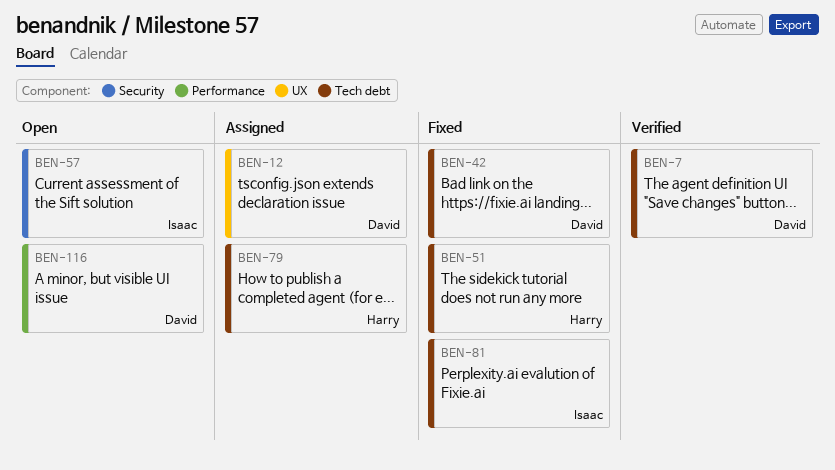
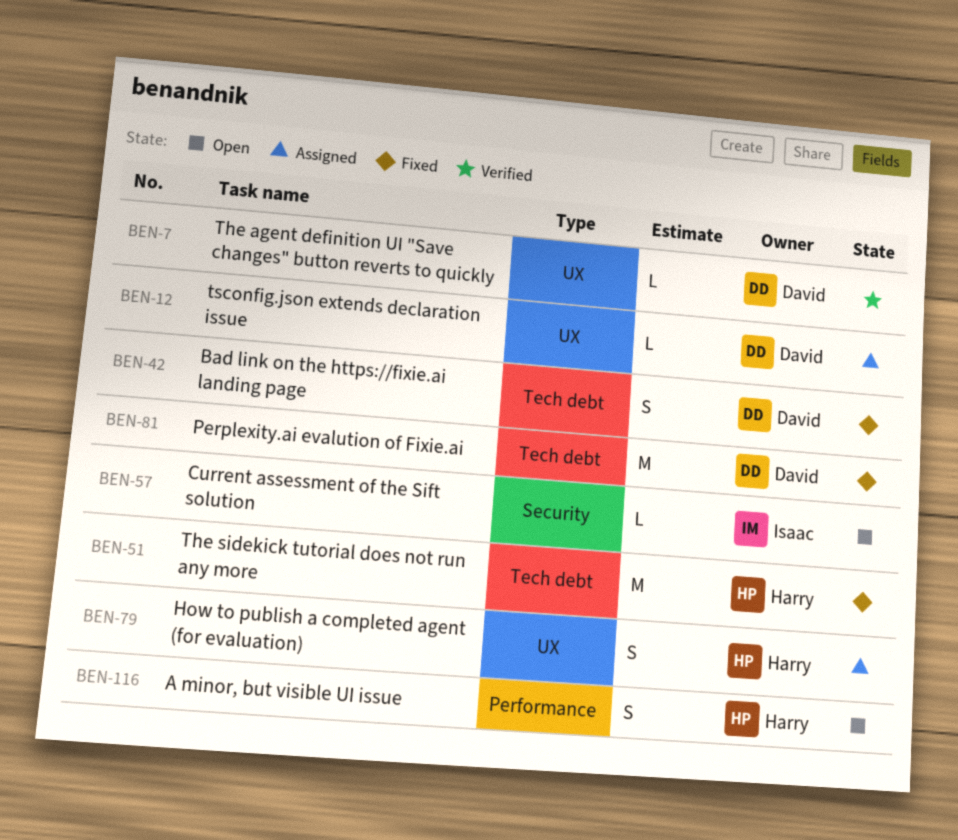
BEN-7, label: Tech debt -> UX
BEN-79, label: Tech debt -> UX
BEN-81, owner: Isaac -> David
BEN-116, owner: David -> Harry

